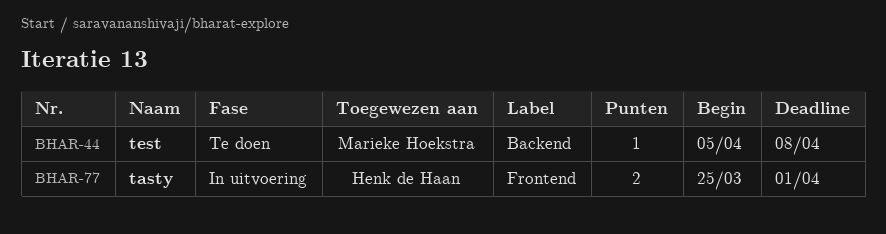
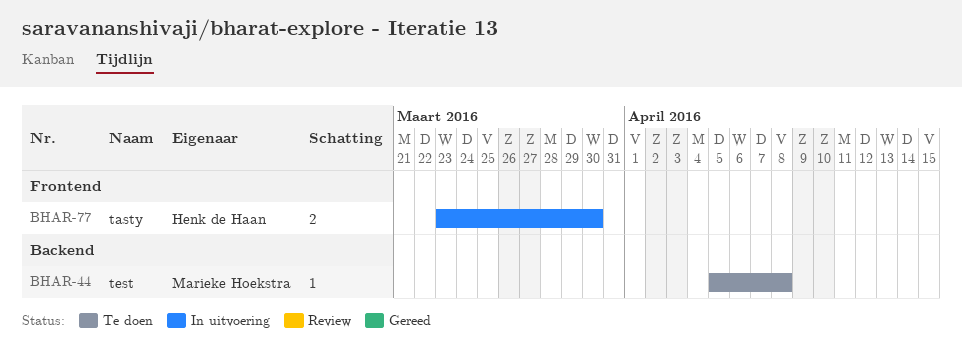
BHAR-77, start: Mar 25 -> Mar 23
BHAR-77, due: Apr 1 -> Mar 30

